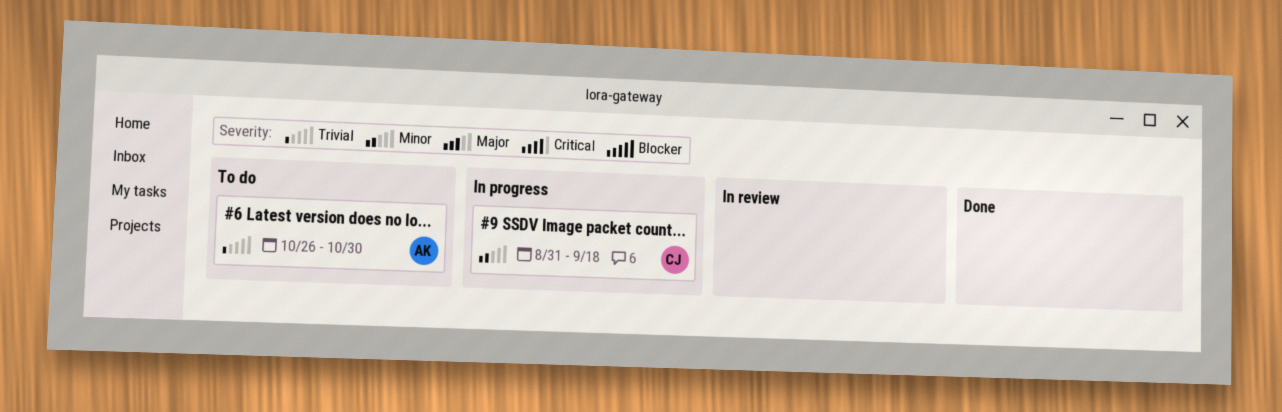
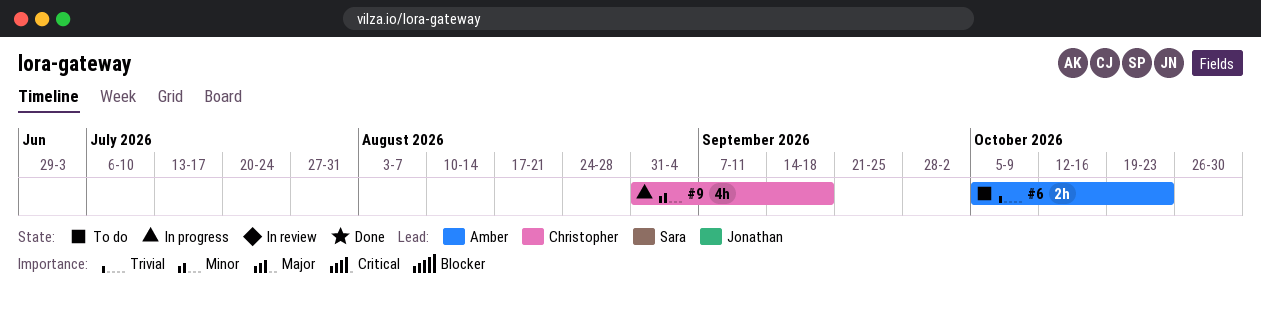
#6, start: Oct 26 -> Oct 5
#6, due: Oct 30 -> Oct 23

